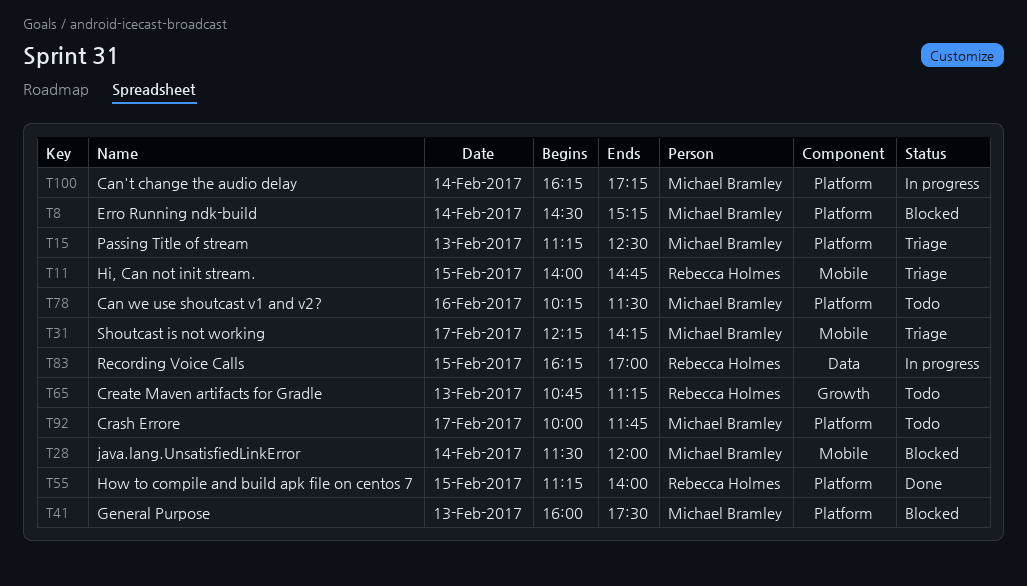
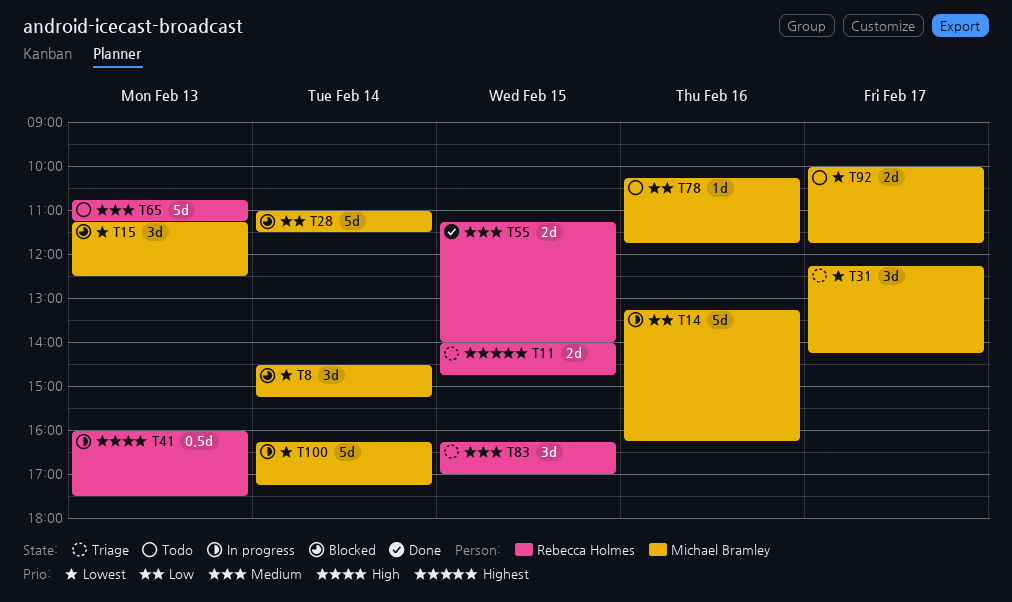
T14: none -> present
T15, status: Triage -> Blocked
T28, begins: 11:30 -> 11:00
T28, ends: 12:00 -> 11:30
T41, status: Blocked -> In progress
T41, owner: Michael Bramley -> Rebecca Holmes
T78, ends: 11:30 -> 11:45
T83, status: In progress -> Triage

